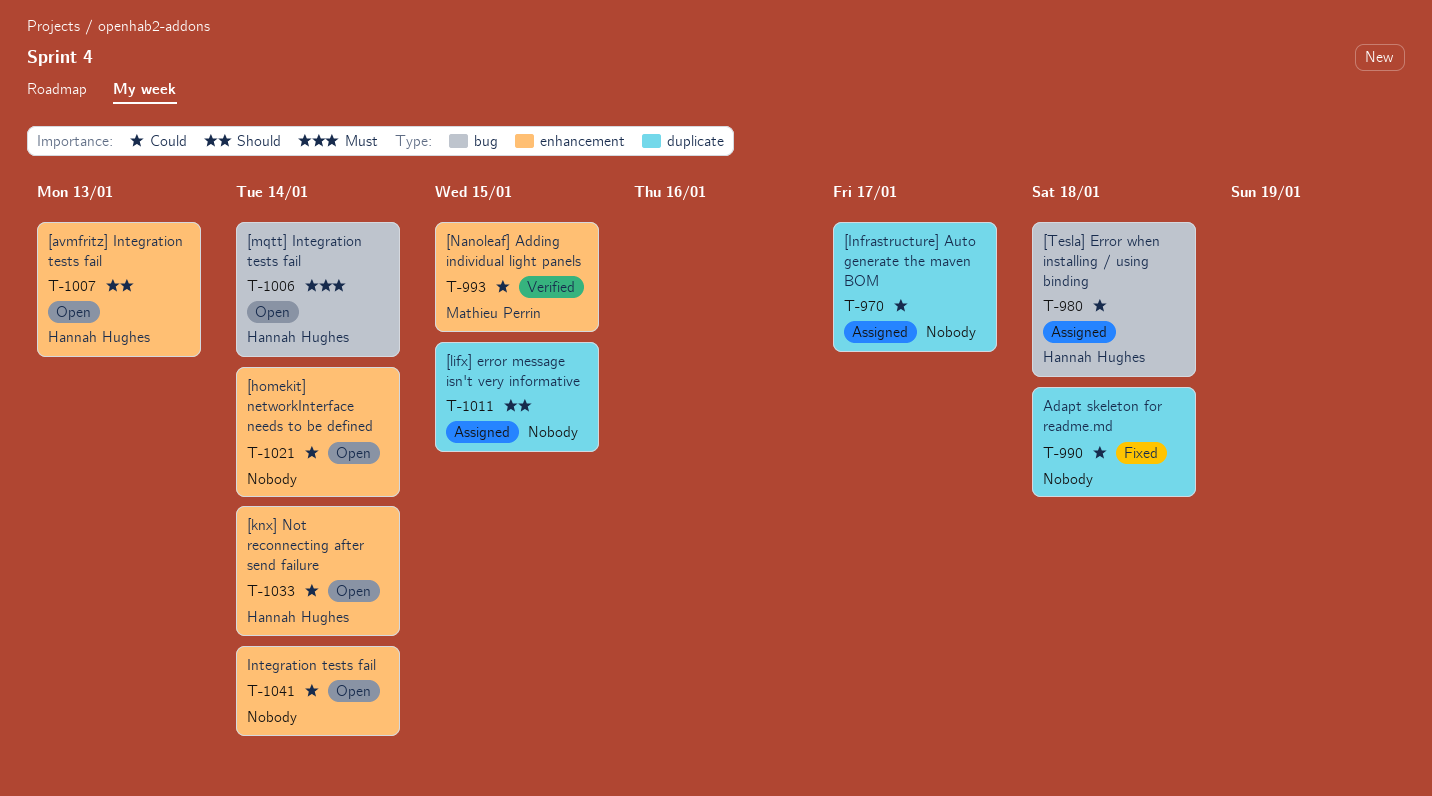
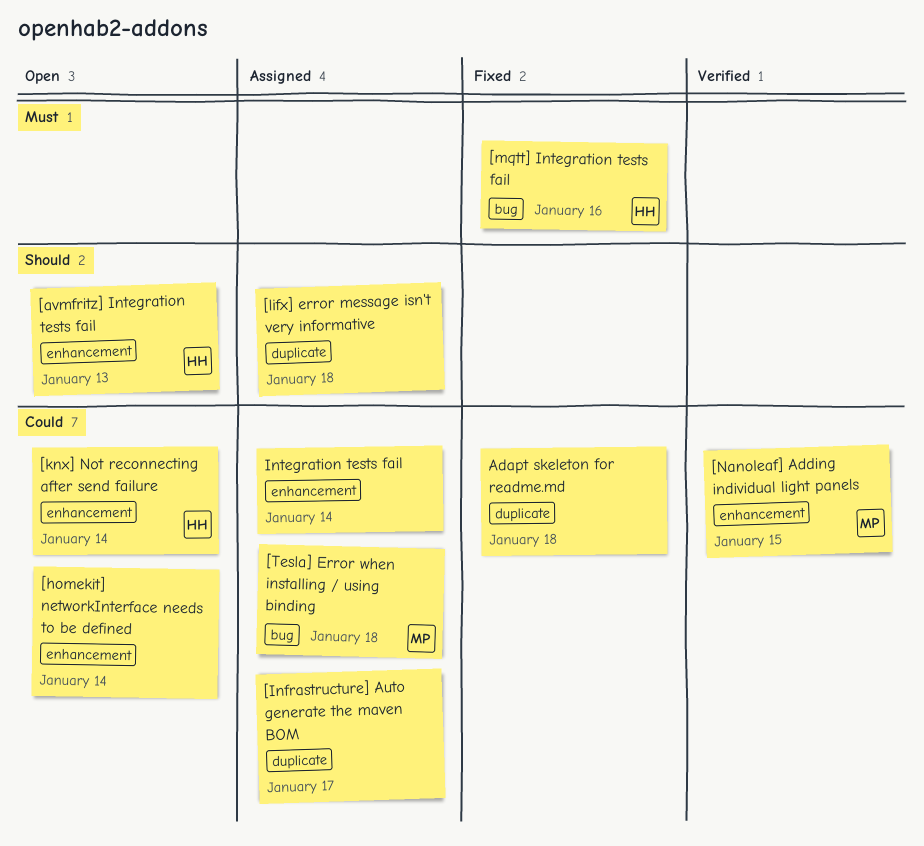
[lifx] error message isn't very informative, due: Jan 15 -> Jan 18
[mqtt] Integration tests fail, status: Open -> Fixed
[mqtt] Integration tests fail, due: Jan 14 -> Jan 16
[Tesla] Error when installing / using binding, owner: Hannah Hughes -> Mathieu Perrin
Integration tests fail, status: Open -> Assigned

